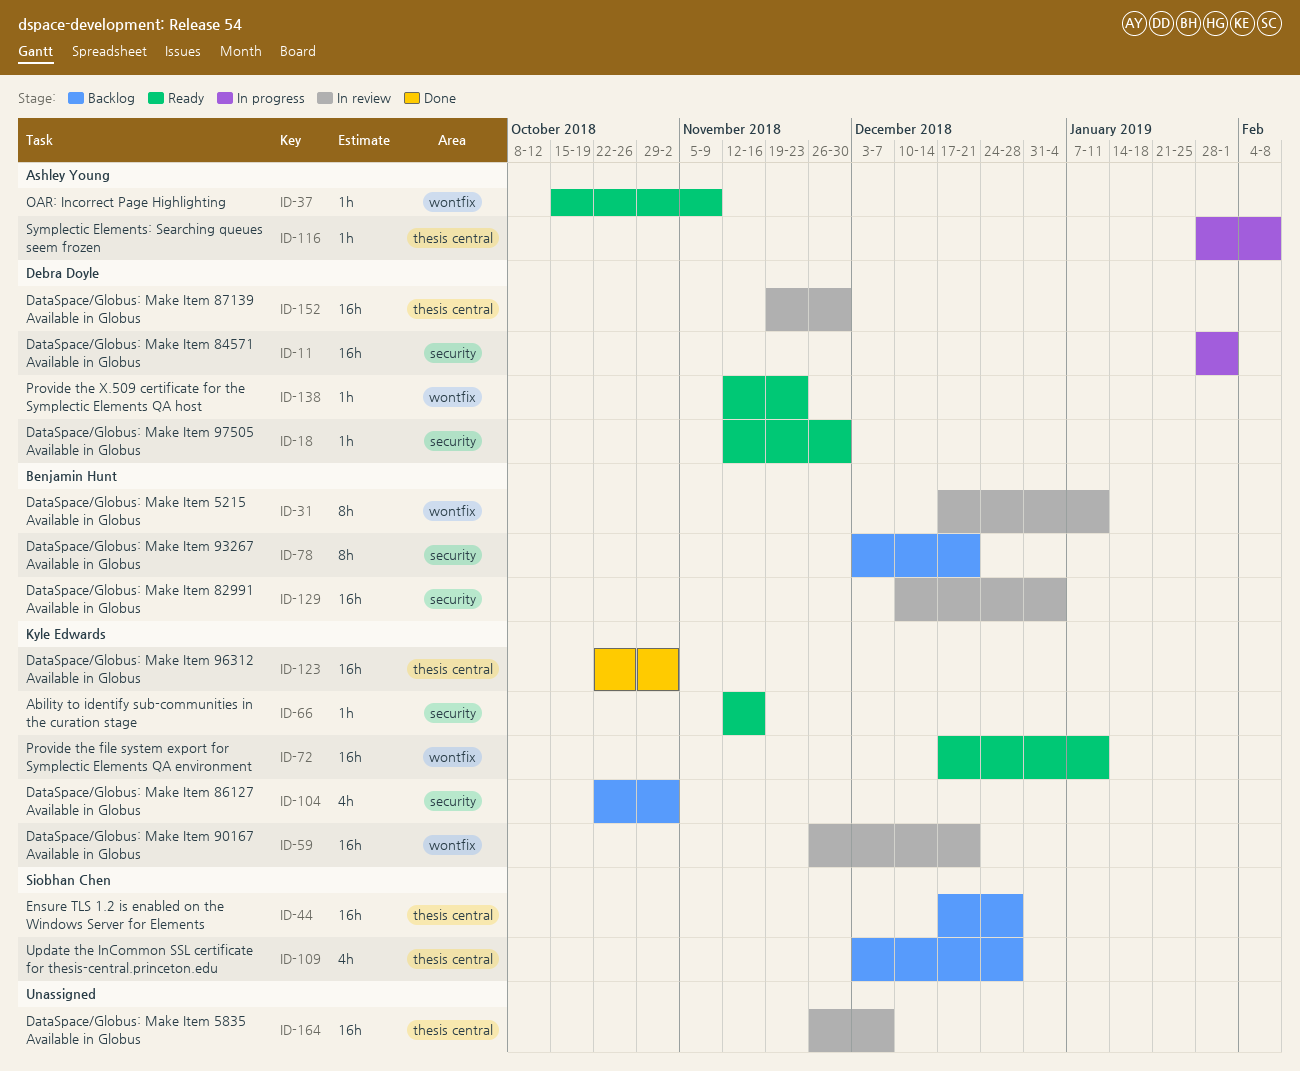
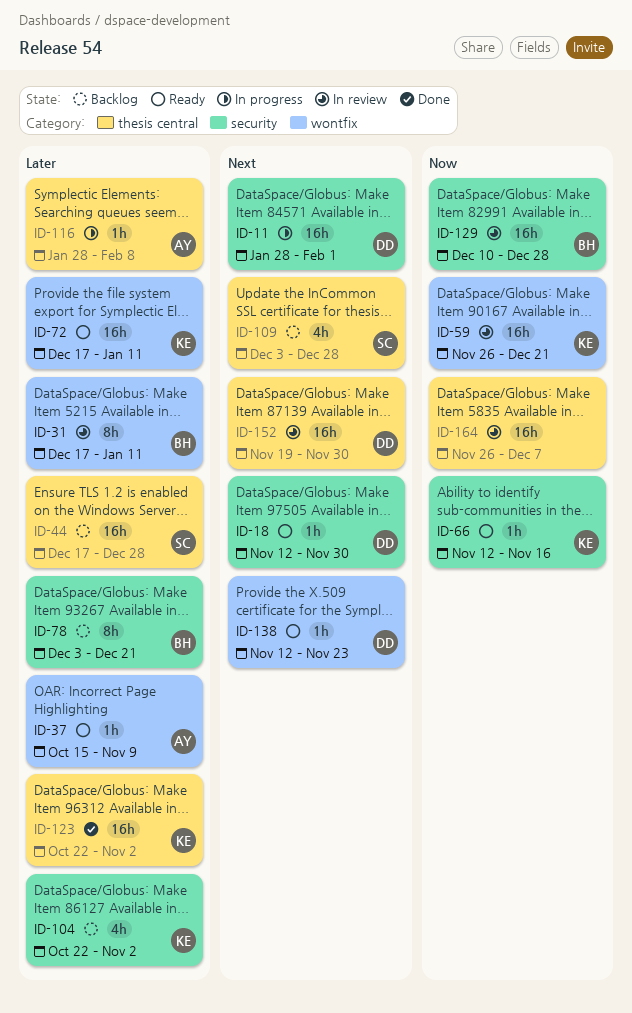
ID-129, due: Jan 4 -> Dec 28

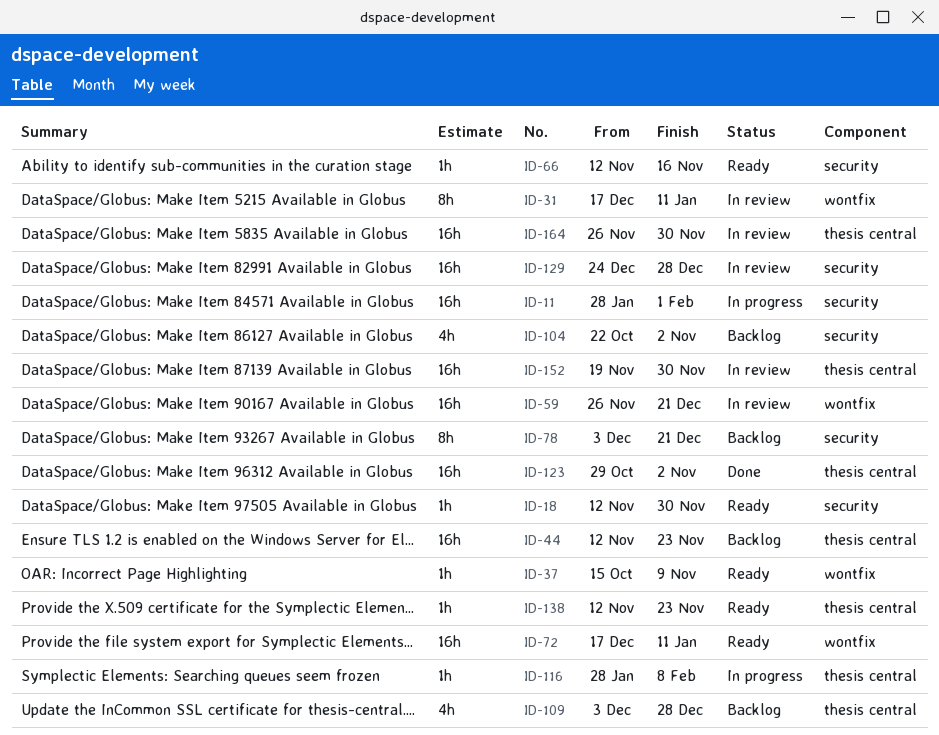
ID-44, start: Dec 17 -> Nov 12
ID-44, due: Dec 28 -> Nov 23
ID-123, start: Oct 22 -> Oct 29
ID-129, start: Dec 10 -> Dec 24
ID-138, label: wontfix -> thesis central
ID-164, due: Dec 7 -> Nov 30

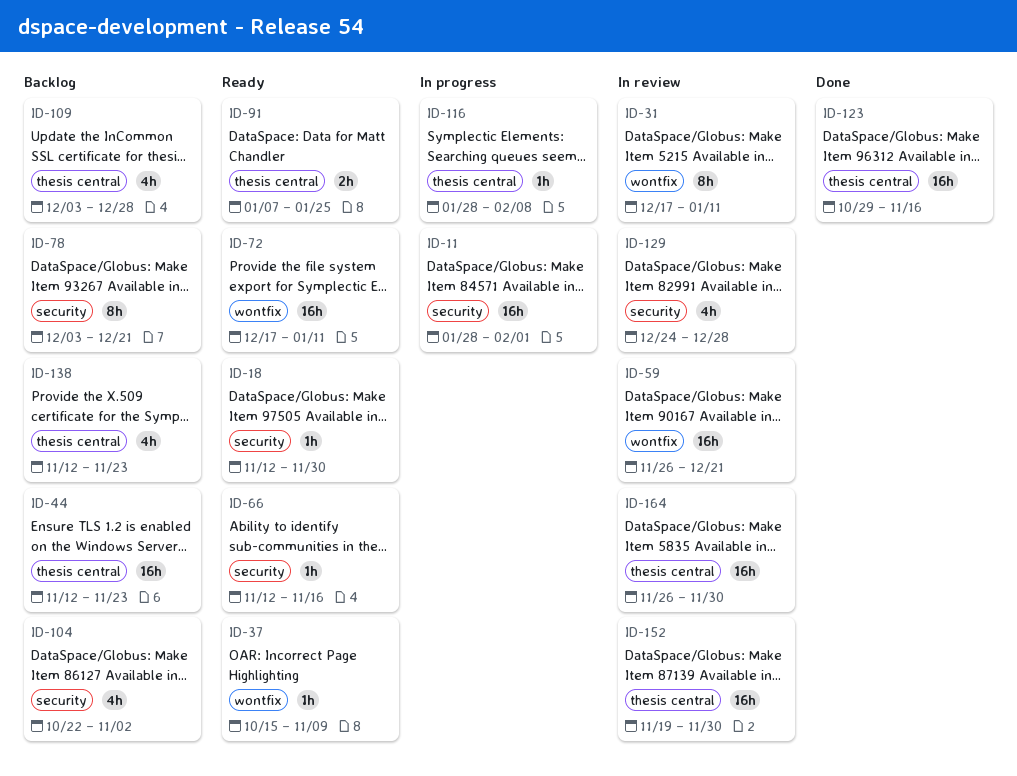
ID-91: none -> present
ID-123, due: Nov 2 -> Nov 16
ID-129, estimate: 16h -> 4h
ID-138, status: Ready -> Backlog
ID-138, estimate: 1h -> 4h

